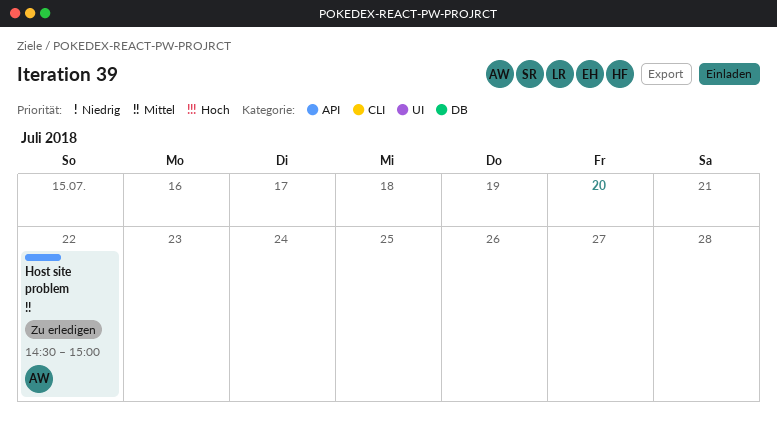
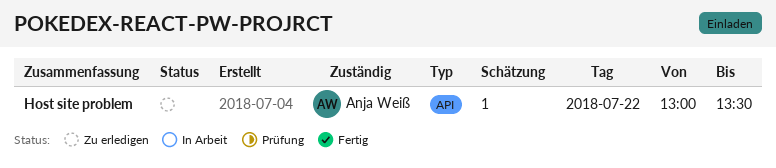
Host site problem, begins: 14:30 -> 13:00
Host site problem, ends: 15:00 -> 13:30

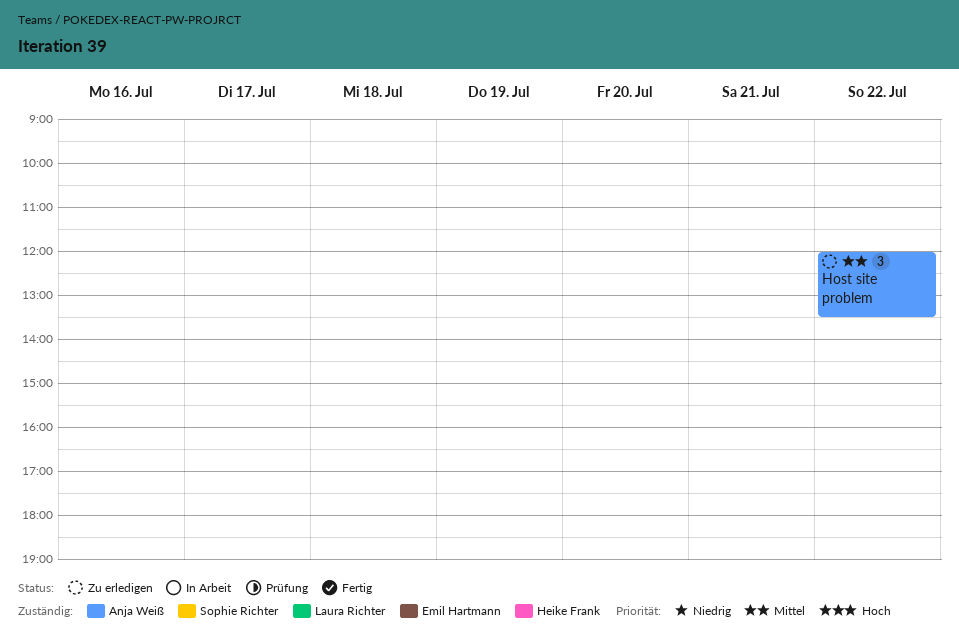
Host site problem, estimate: 1 -> 3
Host site problem, begins: 13:00 -> 12:00

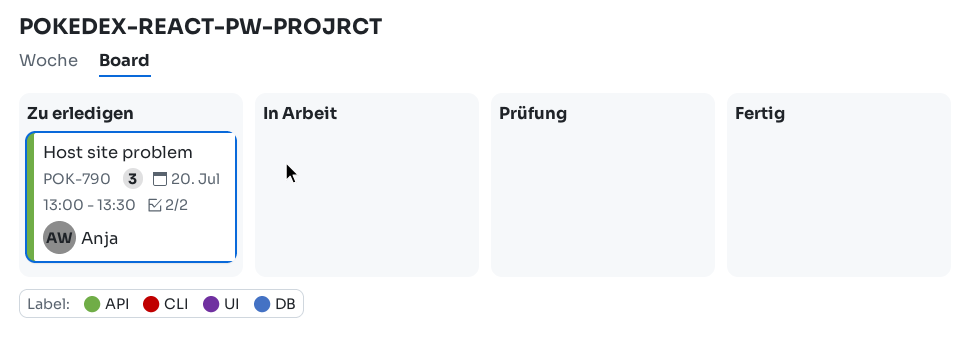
Host site problem, day: Jul 22 -> Jul 20
Host site problem, begins: 12:00 -> 13:00

